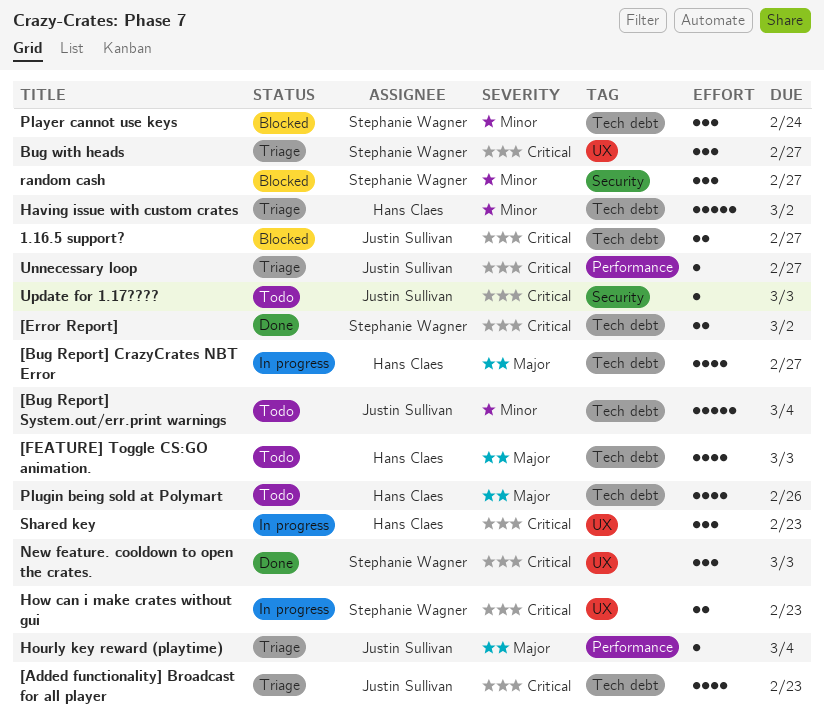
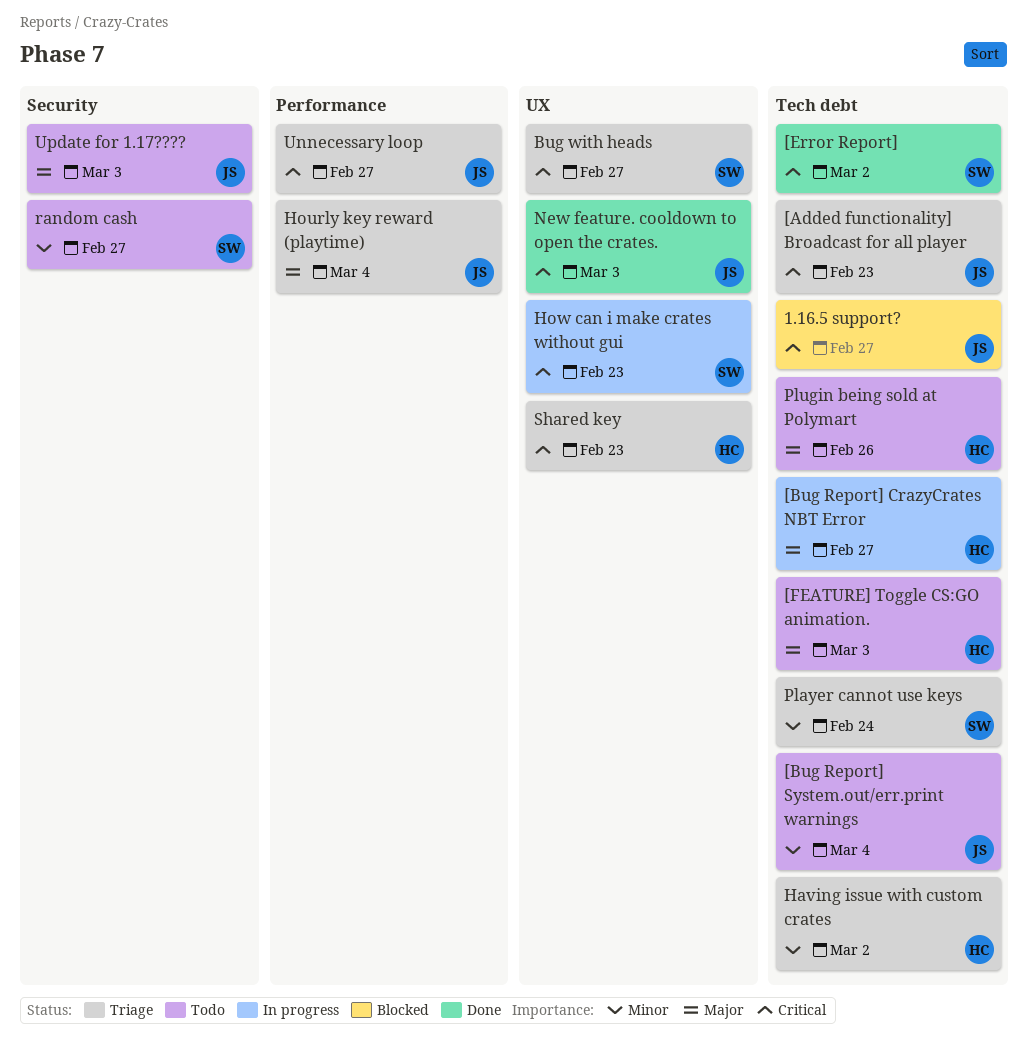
New feature. cooldown to open the crates., owner: Stephanie Wagner -> Justin Sullivan
Player cannot use keys, status: Blocked -> Triage
random cash, status: Blocked -> Todo
Shared key, status: In progress -> Triage
Update for 1.17????, priority: Critical -> Major

